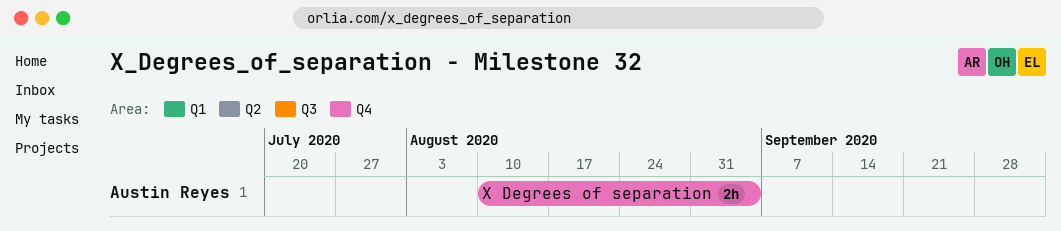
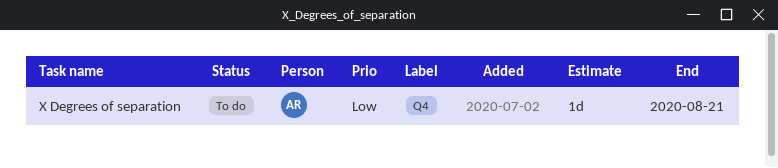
X Degrees of separation, estimate: 2h -> 1d
X Degrees of separation, due: Sep 4 -> Aug 21

